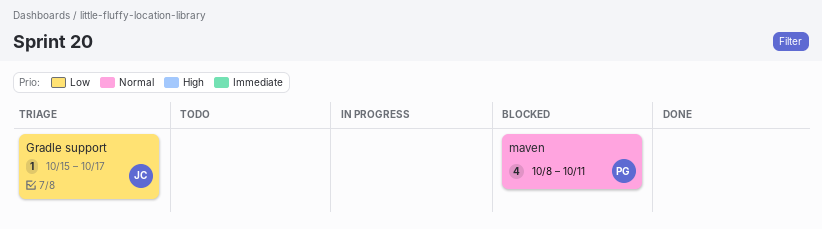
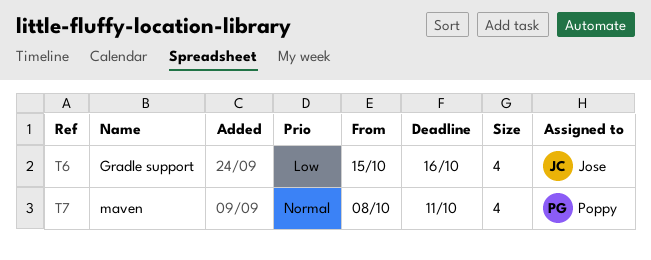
Gradle support, estimate: 1 -> 4
Gradle support, due: Oct 17 -> Oct 16

